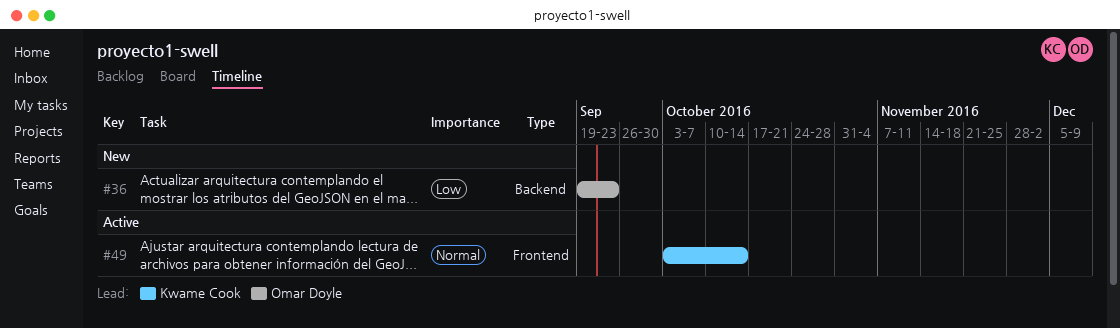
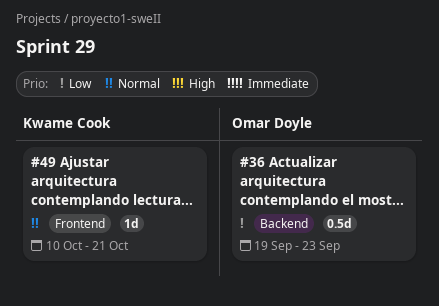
#49, start: Oct 3 -> Oct 10
#49, due: Oct 14 -> Oct 21

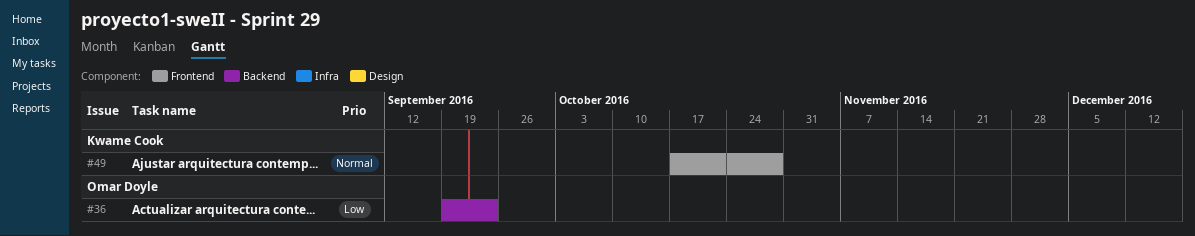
#49, start: Oct 10 -> Oct 17
#49, due: Oct 21 -> Oct 28

